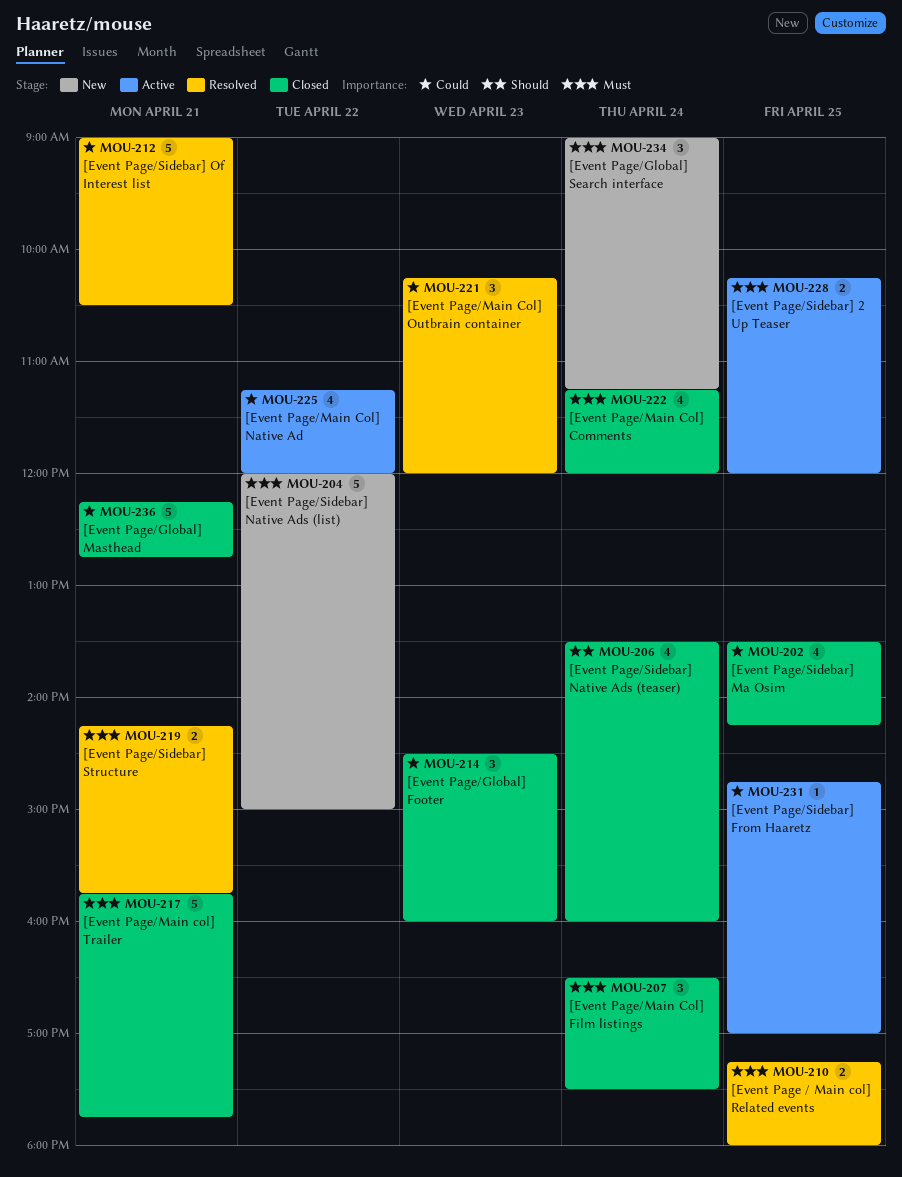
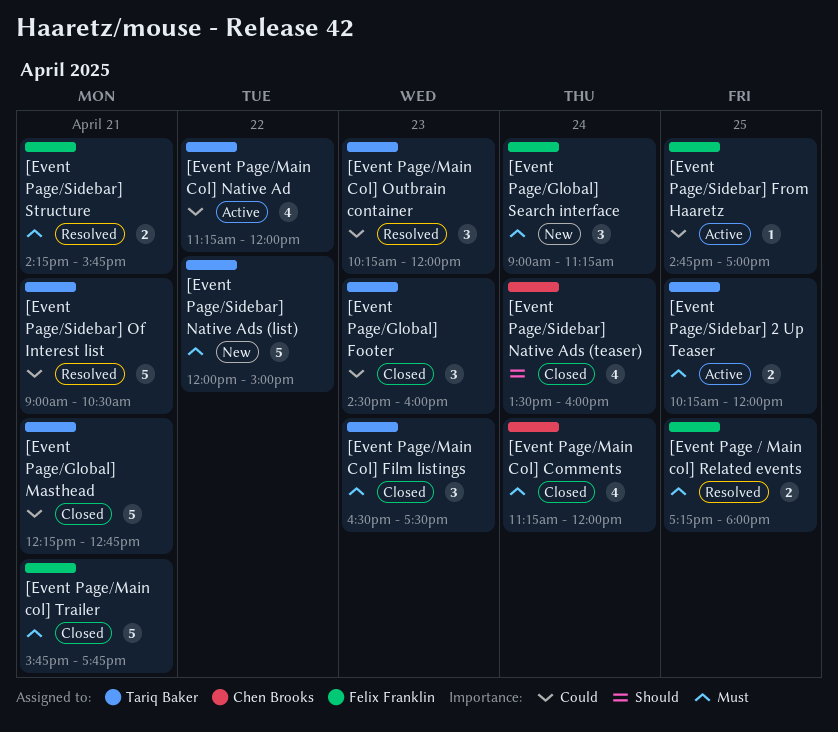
[Event Page/Main Col] Film listings, day: Apr 24 -> Apr 23
[Event Page/Sidebar] Ma Osim: present -> none

